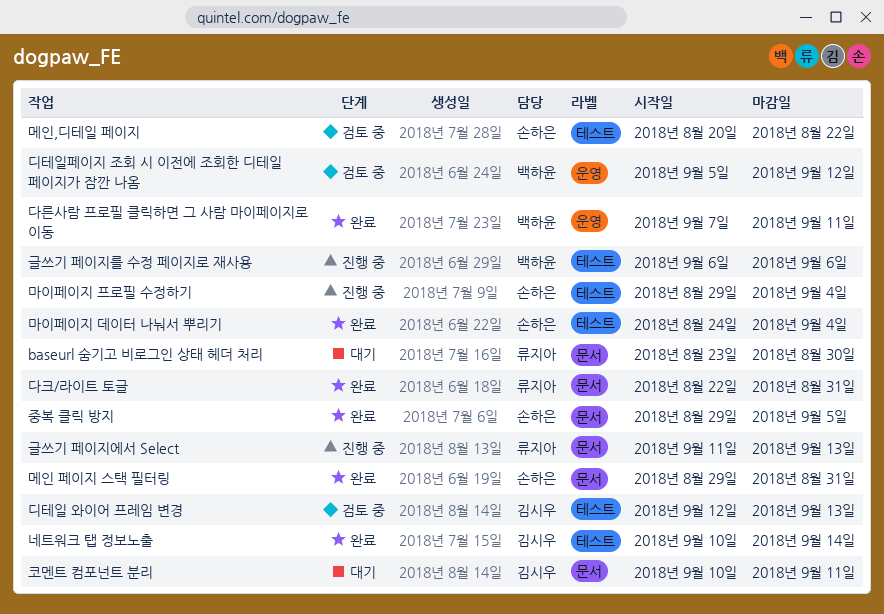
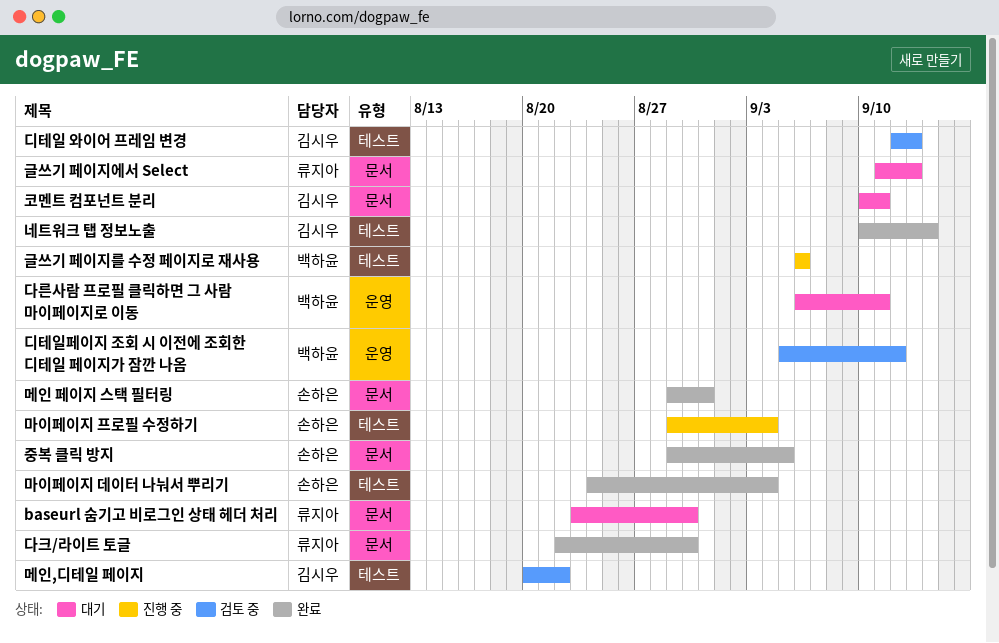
글쓰기 페이지에서 Select, status: 진행 중 -> 대기
다른사람 프로필 클릭하면 그 사람 마이페이지로 이동, status: 완료 -> 대기
다른사람 프로필 클릭하면 그 사람 마이페이지로 이동, start: Sep 7 -> Sep 6
다크/라이트 토글, due: Aug 31 -> Aug 30
메인,디테일 페이지, owner: 손하은 -> 김시우

